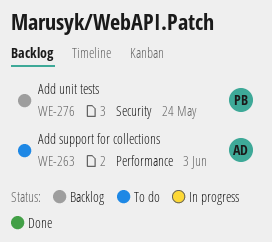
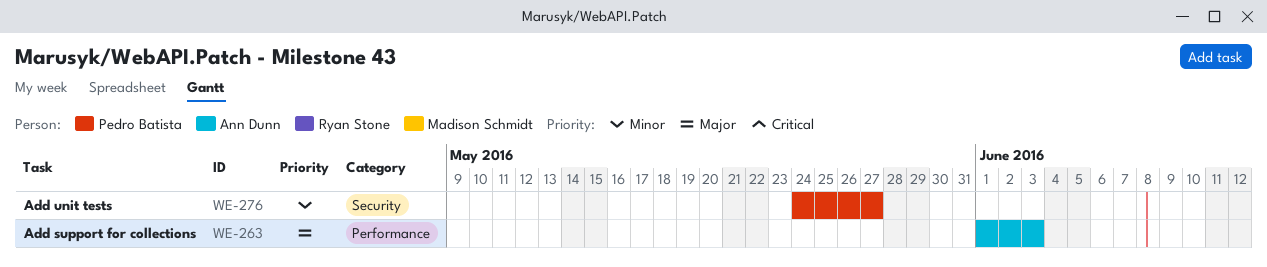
WE-276, due: May 24 -> May 27

